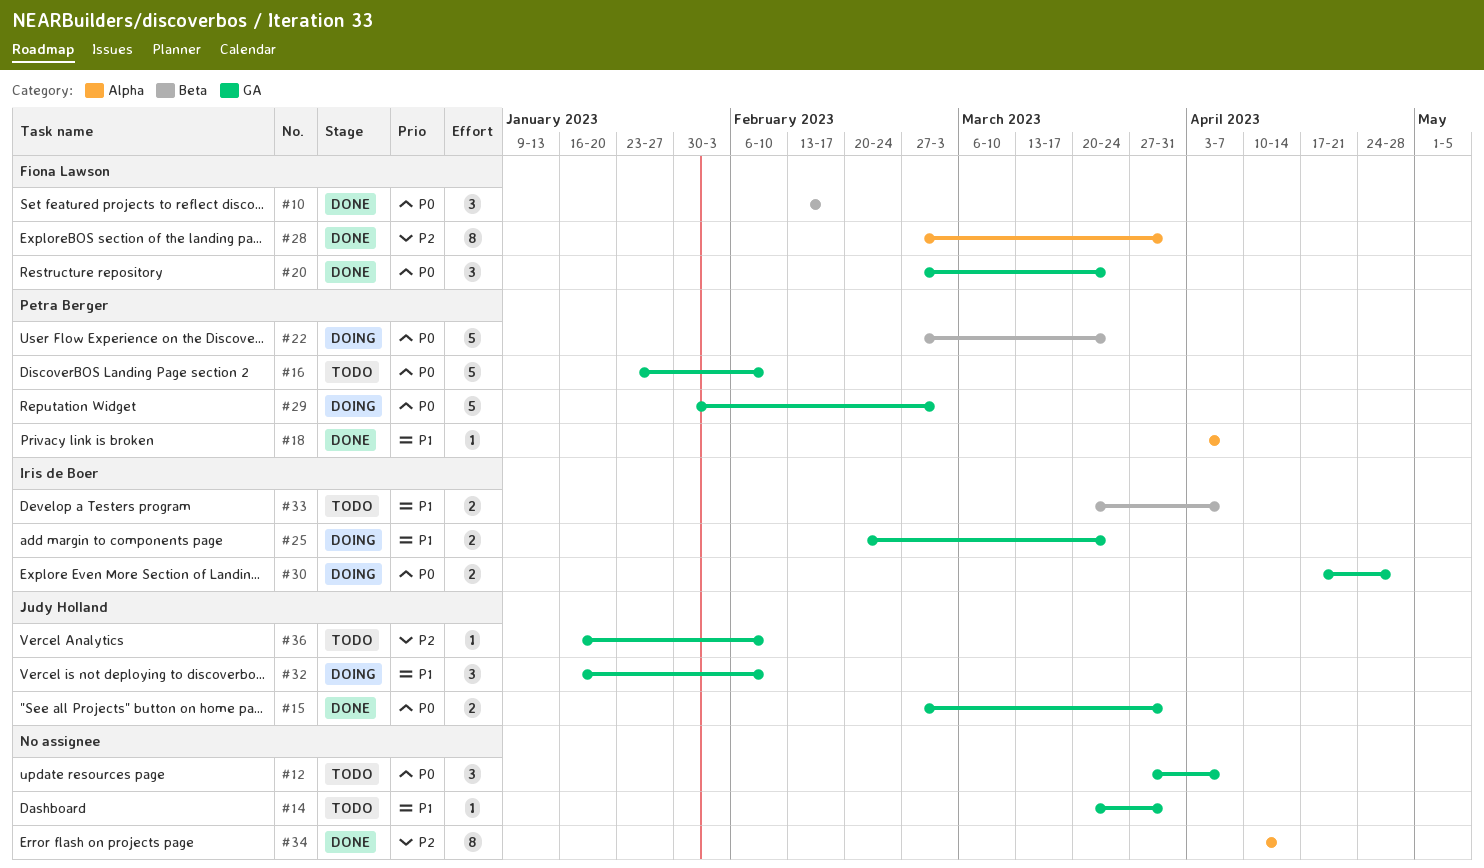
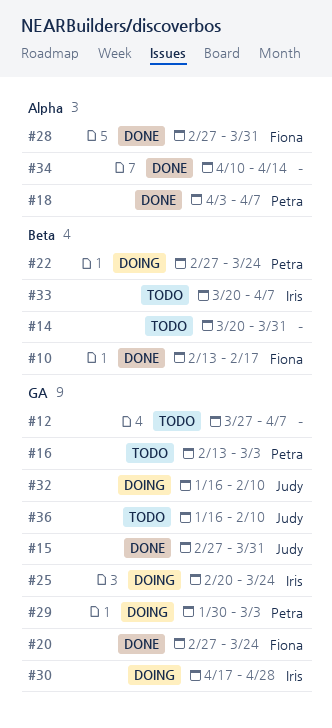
#14, label: GA -> Beta
#16, start: Jan 23 -> Feb 13
#16, due: Feb 10 -> Mar 3

